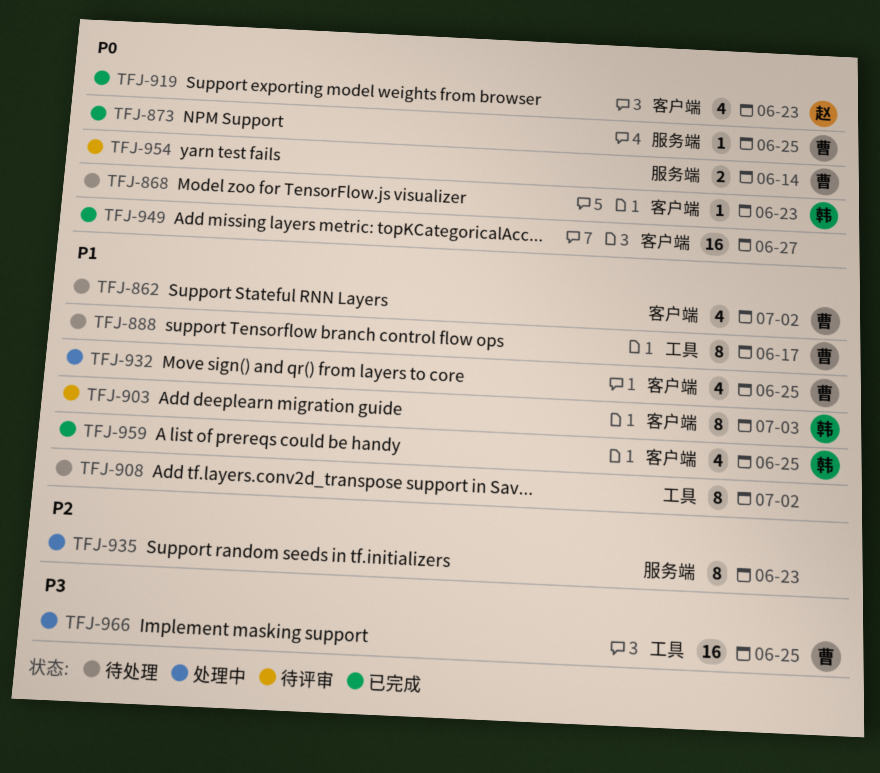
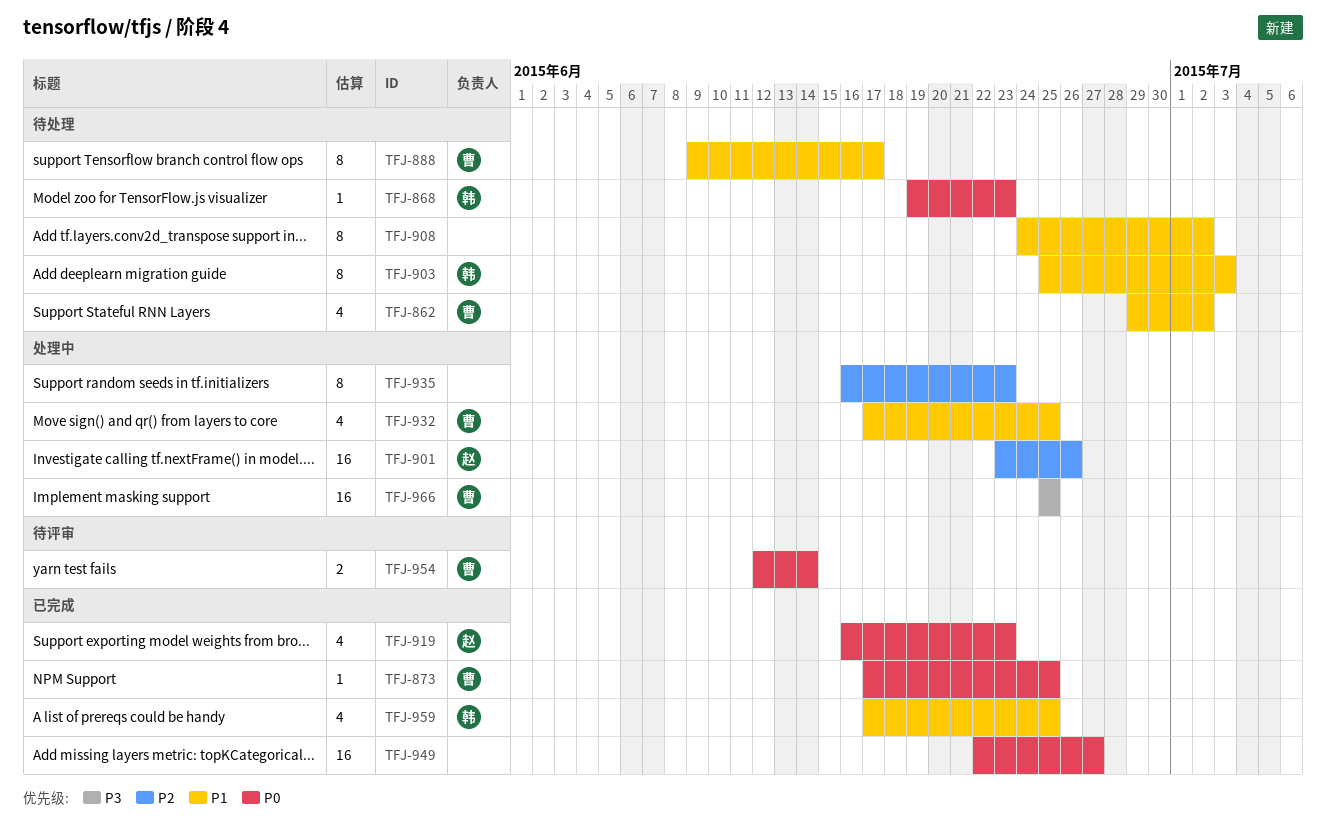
TFJ-901: none -> present
TFJ-903, status: 待评审 -> 待处理

